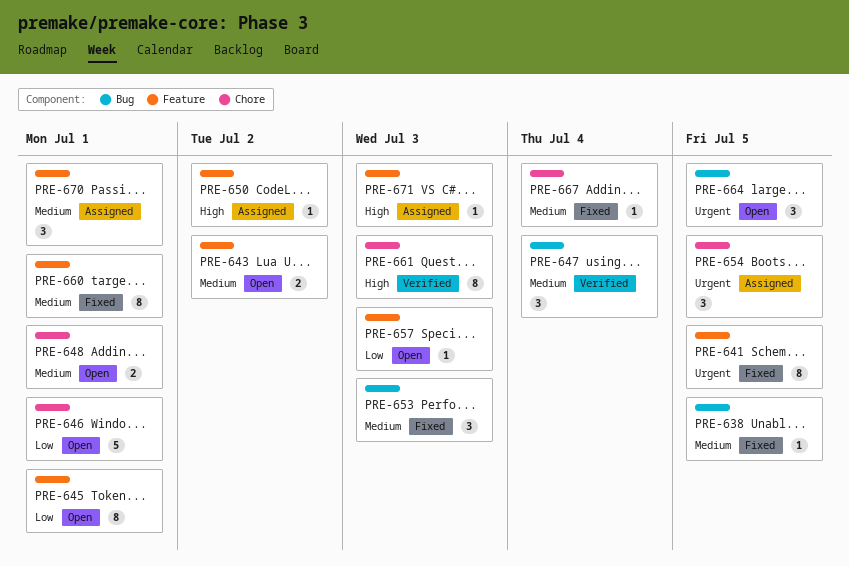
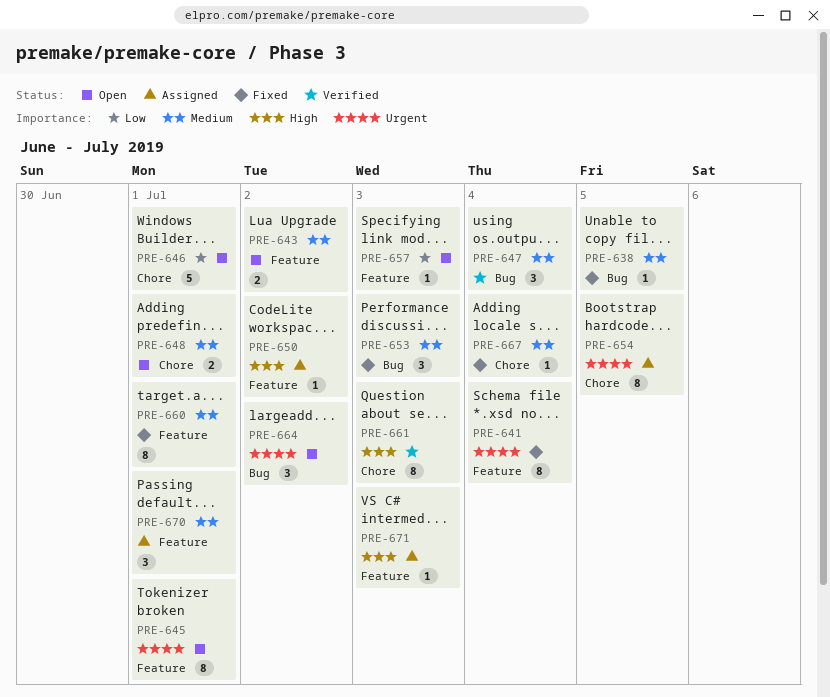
PRE-641, due: Jul 5 -> Jul 4
PRE-645, priority: Low -> Urgent
PRE-654, estimate: 3 -> 8
PRE-664, due: Jul 5 -> Jul 2

